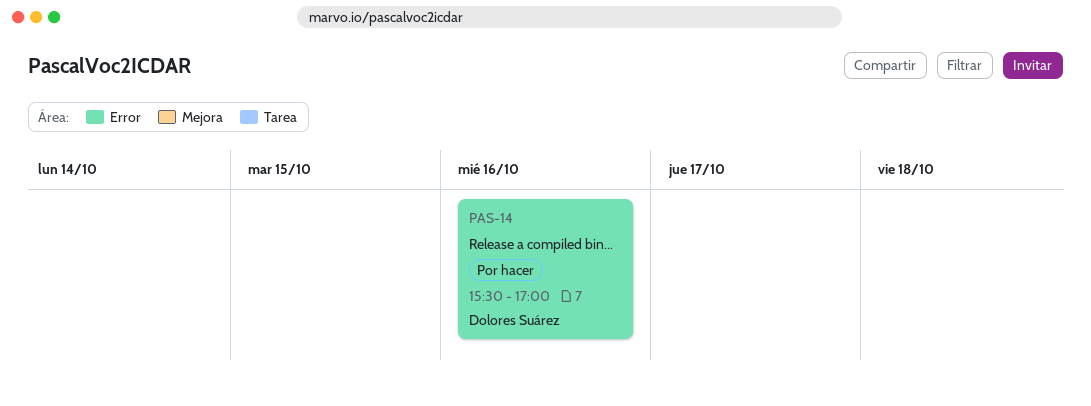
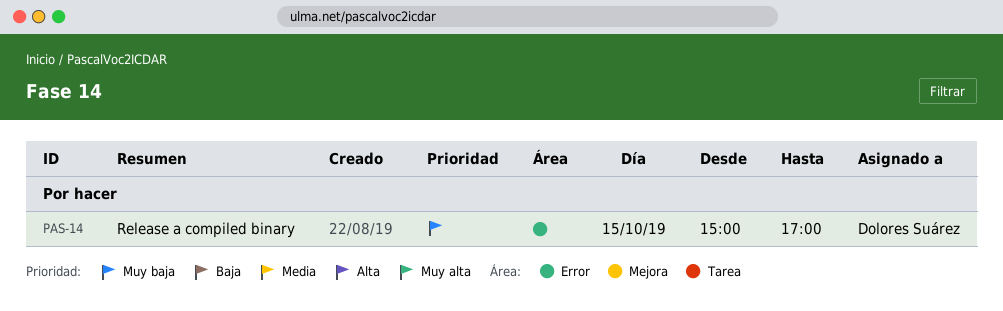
PAS-14, day: Oct 16 -> Oct 15
PAS-14, begins: 15:30 -> 15:00

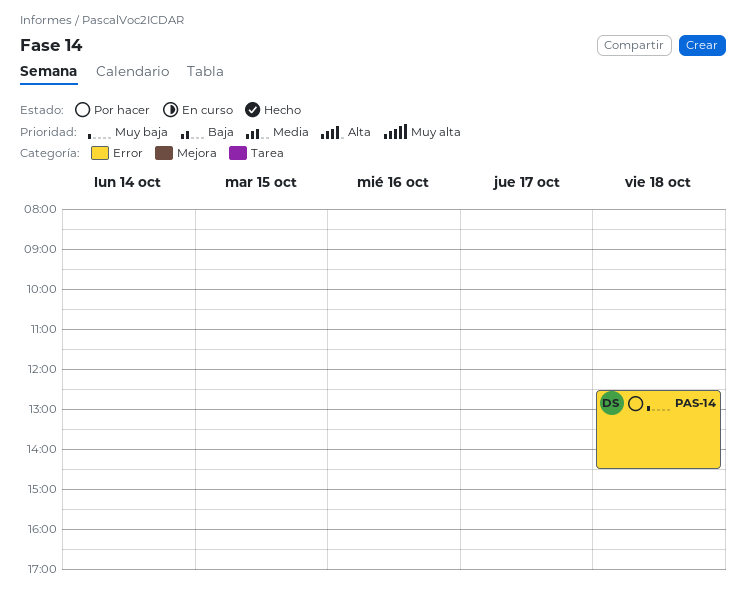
PAS-14, day: Oct 15 -> Oct 18
PAS-14, begins: 15:00 -> 12:30
PAS-14, ends: 17:00 -> 14:30

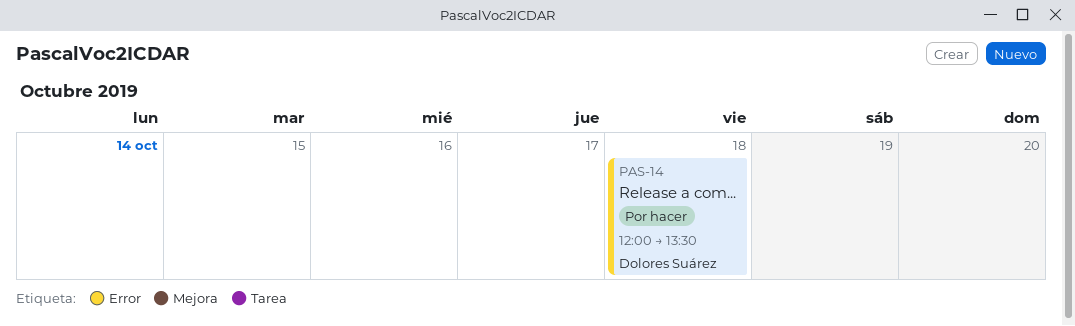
PAS-14, begins: 12:30 -> 12:00
PAS-14, ends: 14:30 -> 13:30

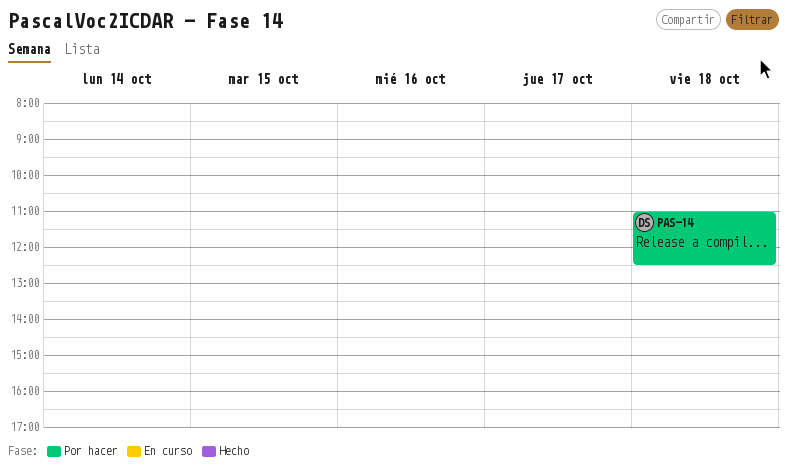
PAS-14, begins: 12:00 -> 11:00
PAS-14, ends: 13:30 -> 12:30

